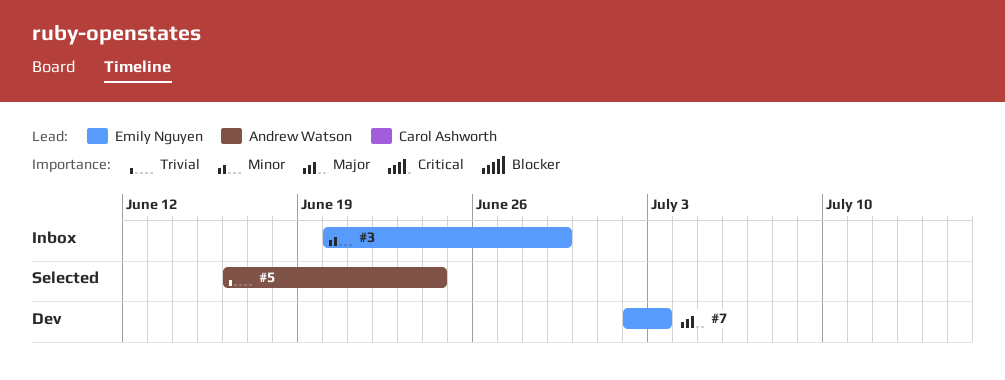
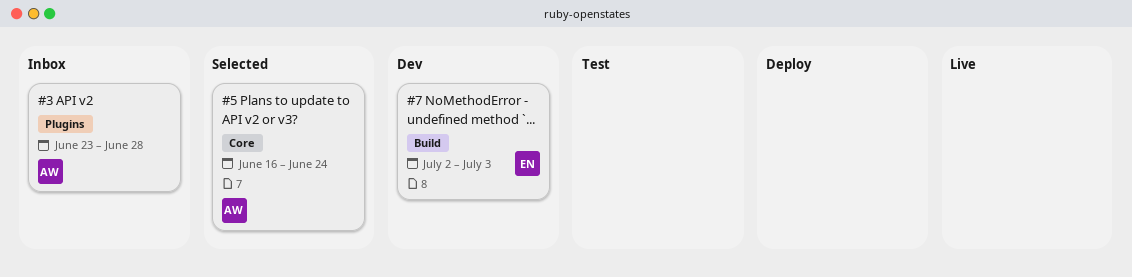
#3, owner: Emily Nguyen -> Andrew Watson
#3, start: Jun 20 -> Jun 23
#3, due: Jun 29 -> Jun 28

